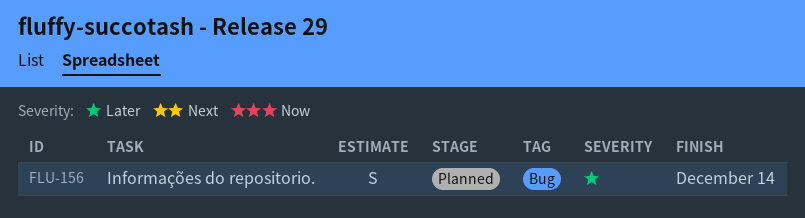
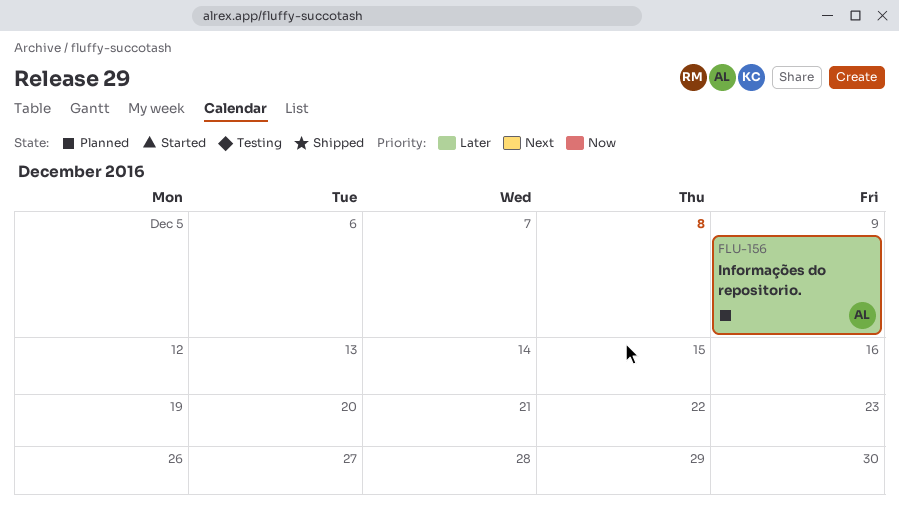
FLU-156, due: Dec 14 -> Dec 9

